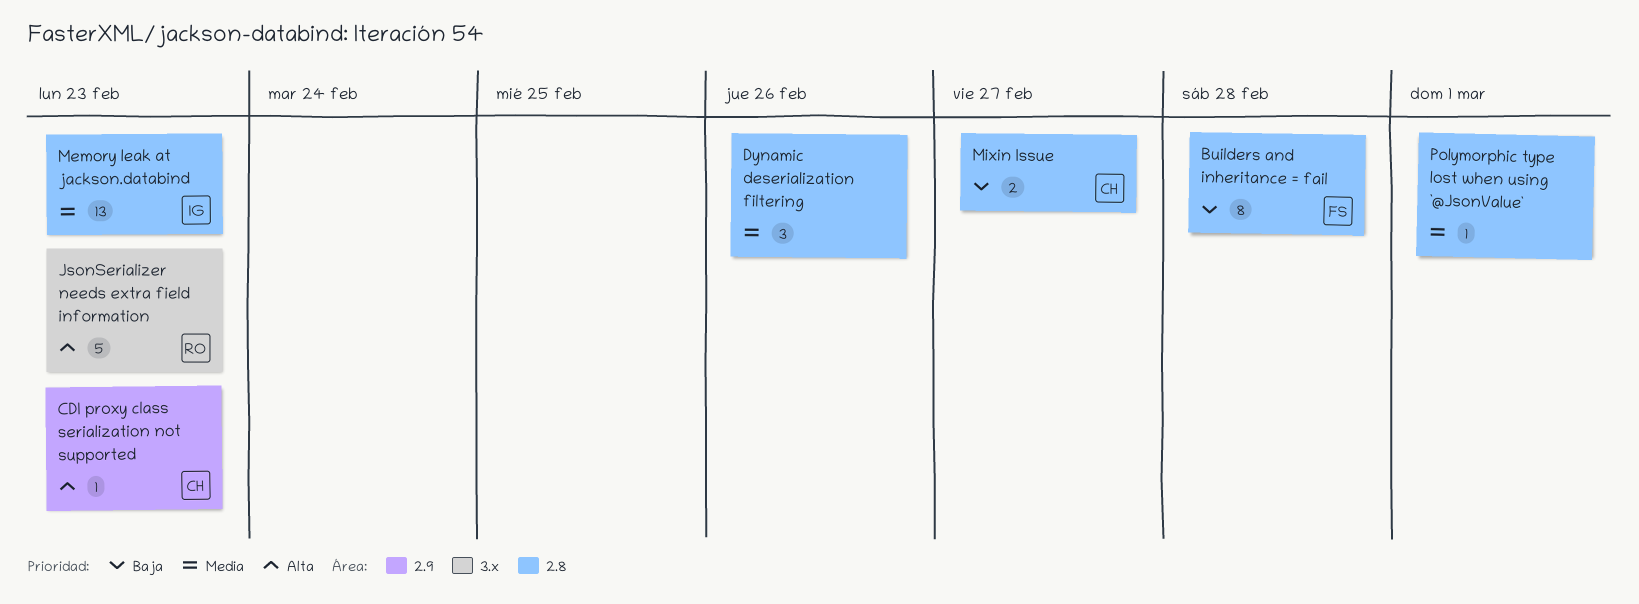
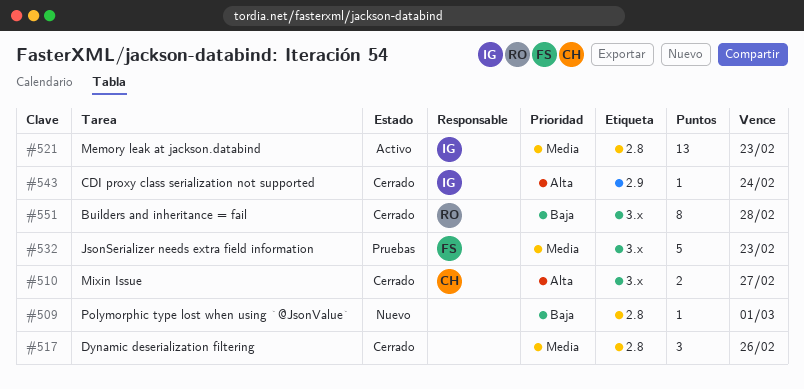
Builders and inheritance = fail, owner: FS -> RO
Builders and inheritance = fail, label: 2.8 -> 3.x
CDI proxy class serialization not supported, owner: CH -> IG
CDI proxy class serialization not supported, due: Feb 23 -> Feb 24
JsonSerializer needs extra field information, owner: RO -> FS
JsonSerializer needs extra field information, priority: Alta -> Media
Mixin Issue, priority: Baja -> Alta
Mixin Issue, label: 2.8 -> 3.x
Polymorphic type lost when using `@JsonValue`, priority: Media -> Baja

